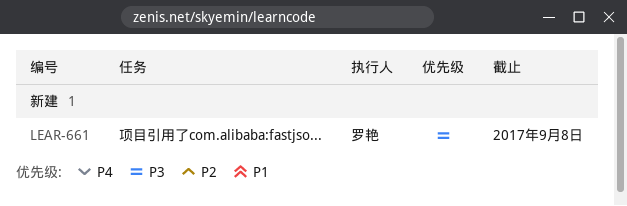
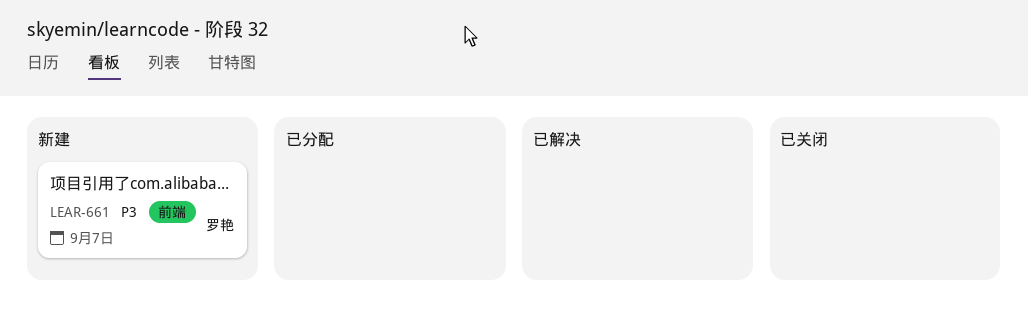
LEAR-661, due: Sep 8 -> Sep 7

